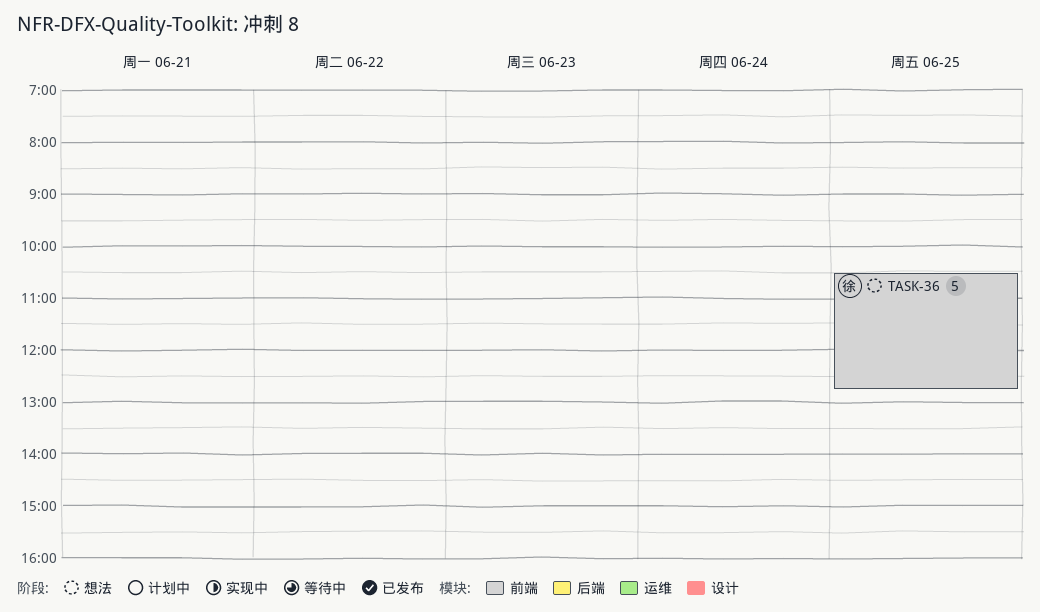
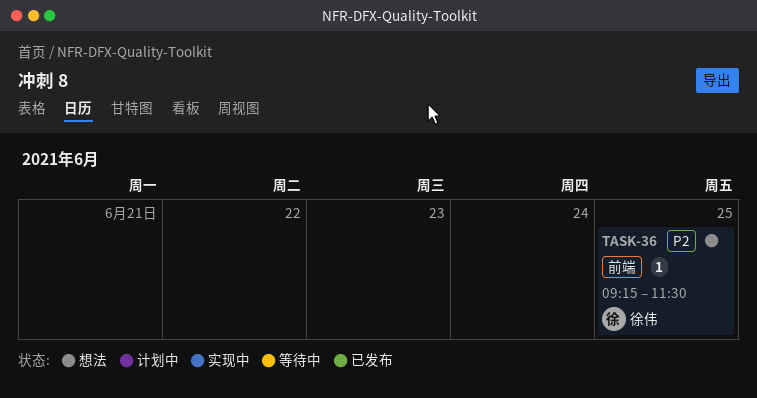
TASK-36, estimate: 5 -> 1
TASK-36, begins: 10:30 -> 09:15
TASK-36, ends: 12:45 -> 11:30

